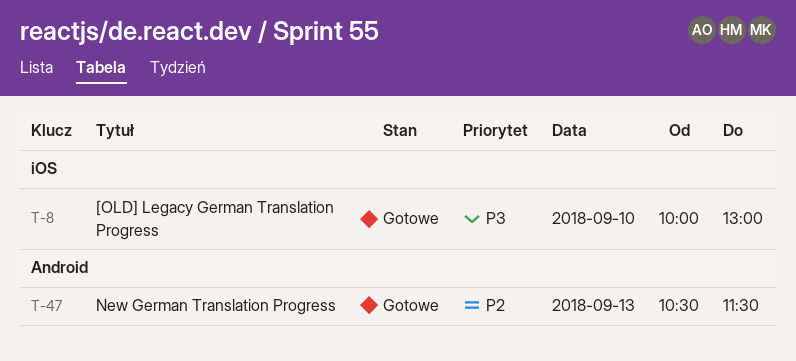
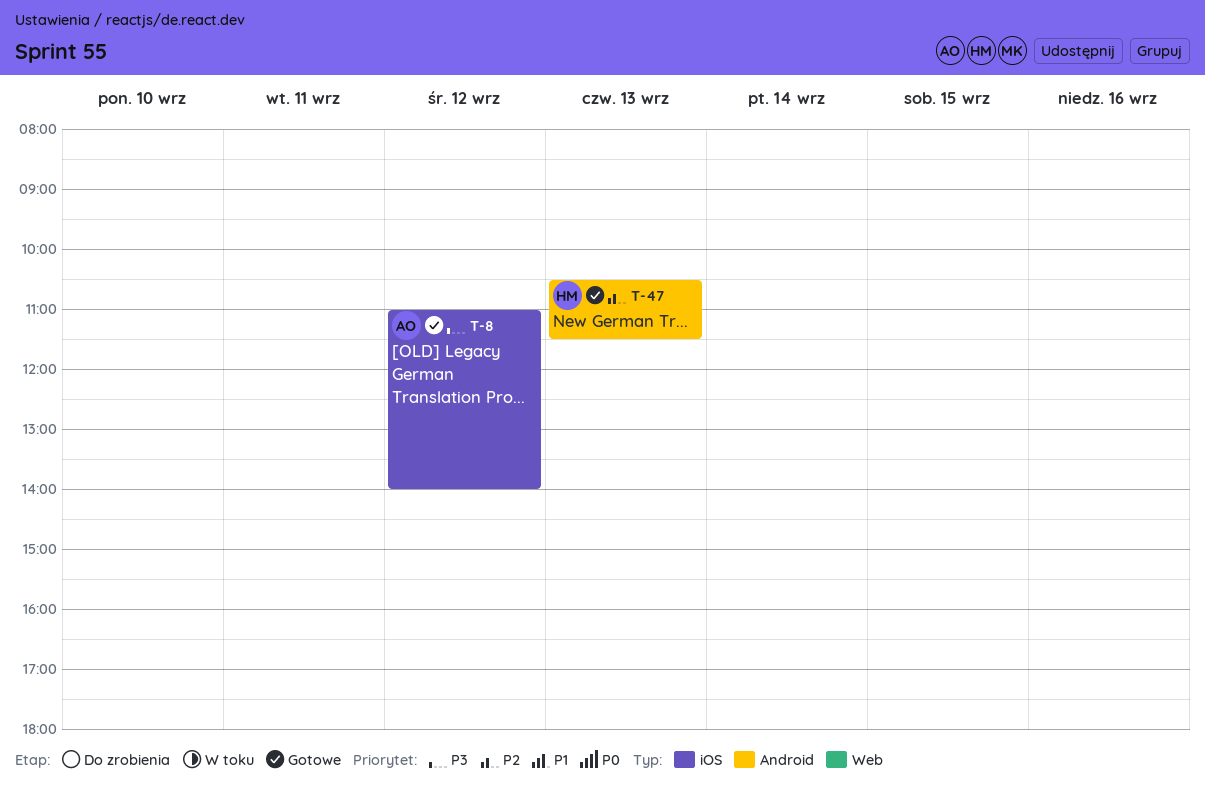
T-8, day: Sep 10 -> Sep 12
T-8, begins: 10:00 -> 11:00
T-8, ends: 13:00 -> 14:00

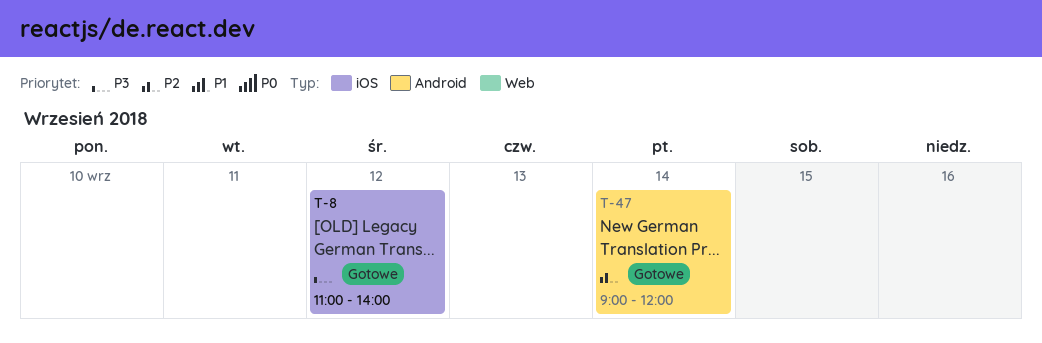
T-47, day: Sep 13 -> Sep 14
T-47, begins: 10:30 -> 09:00
T-47, ends: 11:30 -> 12:00

